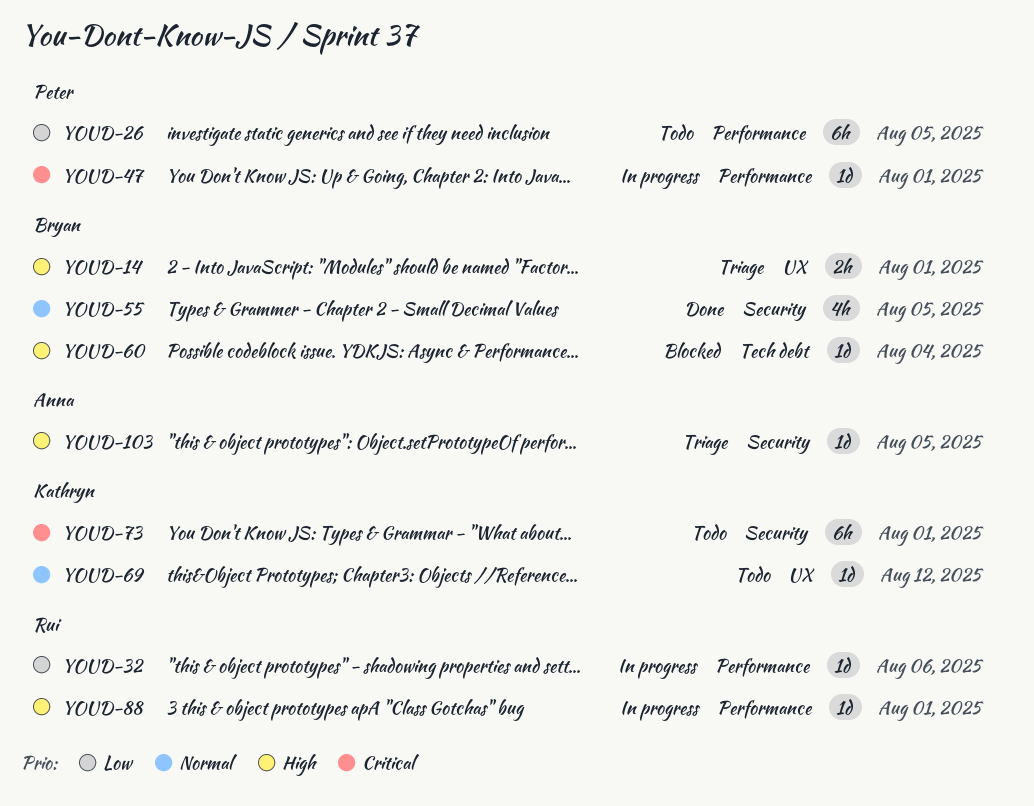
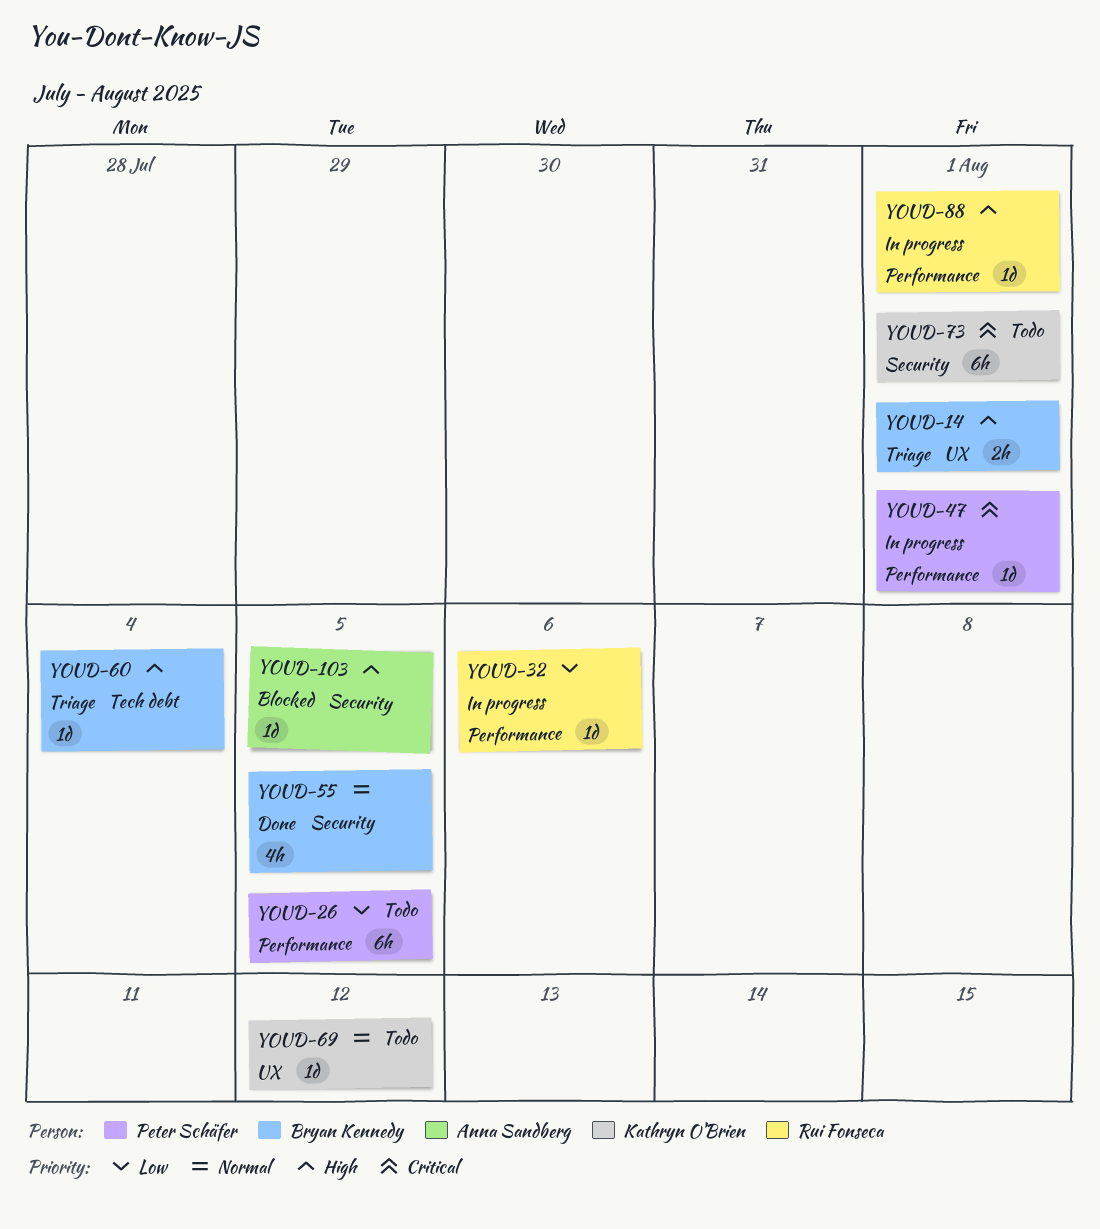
YOUD-60, status: Blocked -> Triage
YOUD-103, status: Triage -> Blocked

